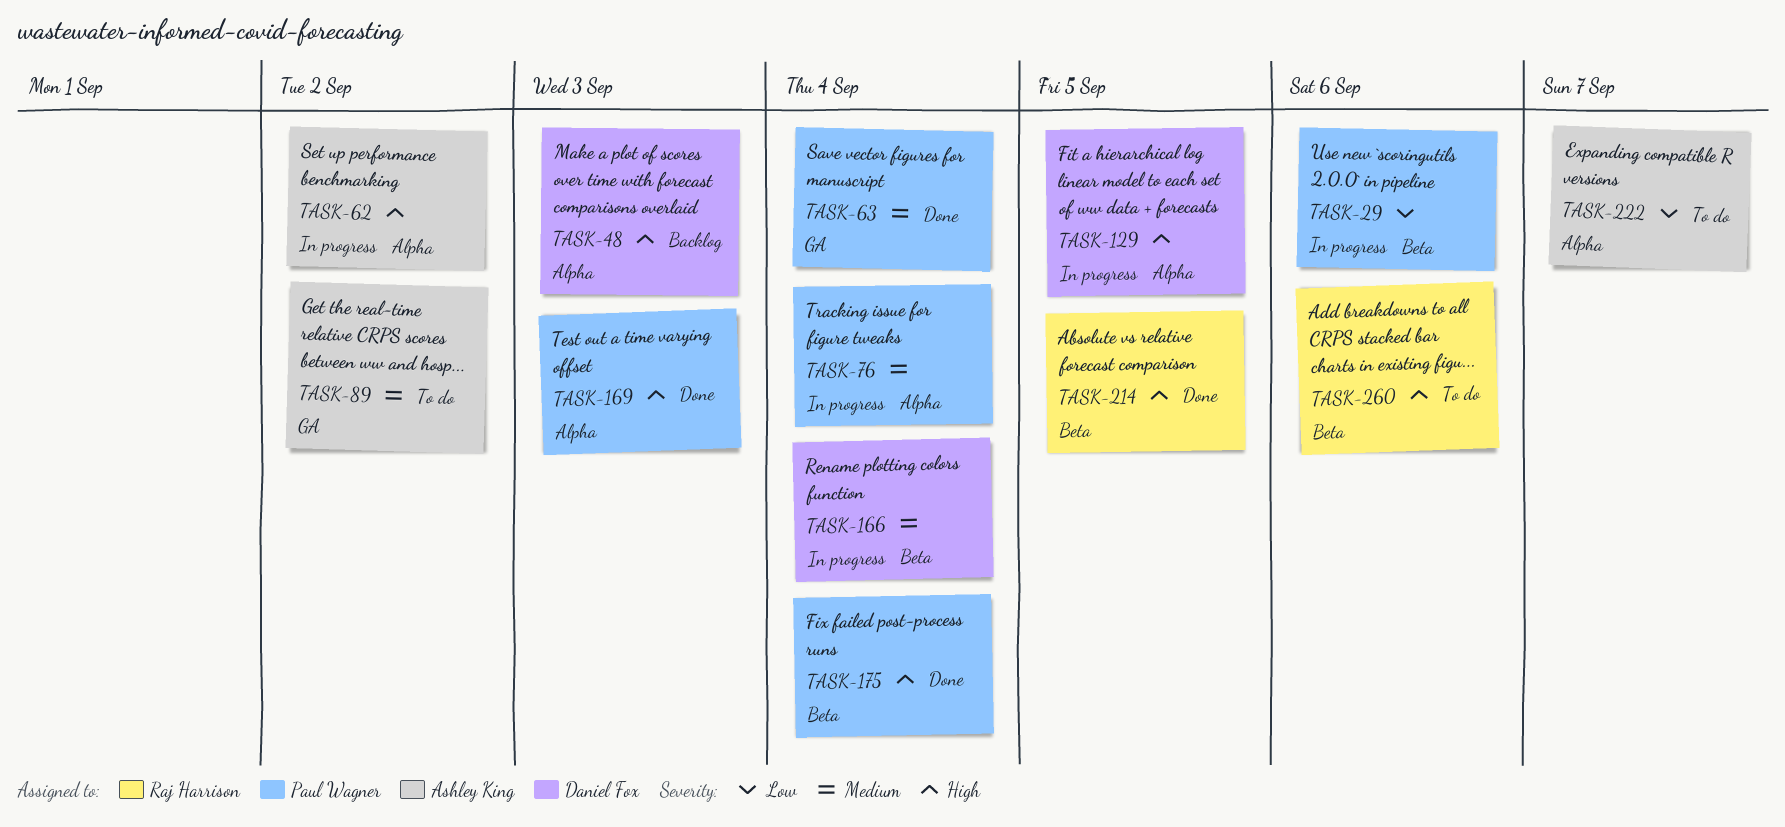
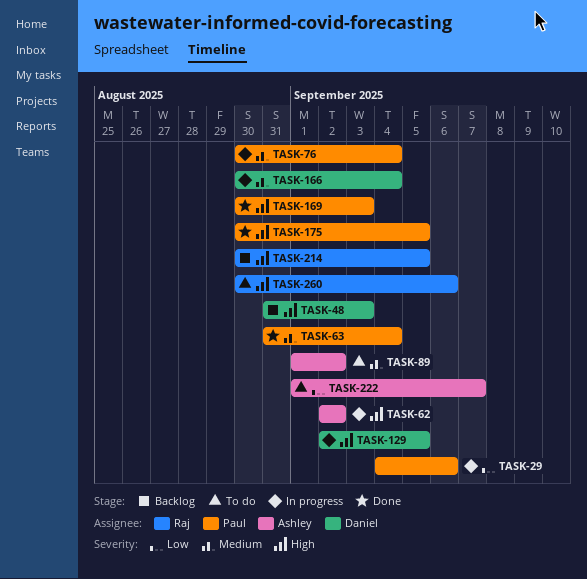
TASK-175, due: Sep 4 -> Sep 5
TASK-214, status: Done -> Backlog

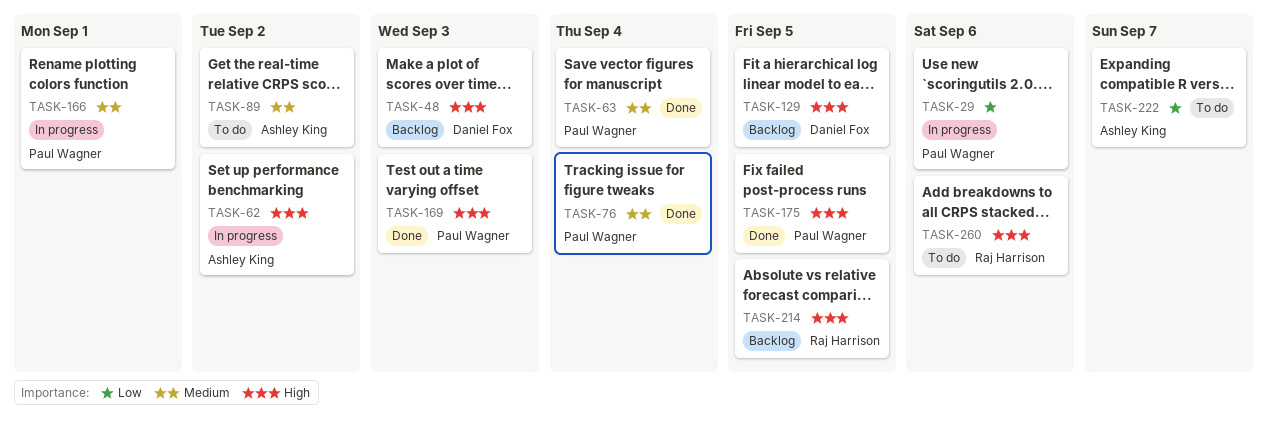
TASK-76, status: In progress -> Done
TASK-129, status: In progress -> Backlog
TASK-166, owner: Daniel Fox -> Paul Wagner
TASK-166, due: Sep 4 -> Sep 1

